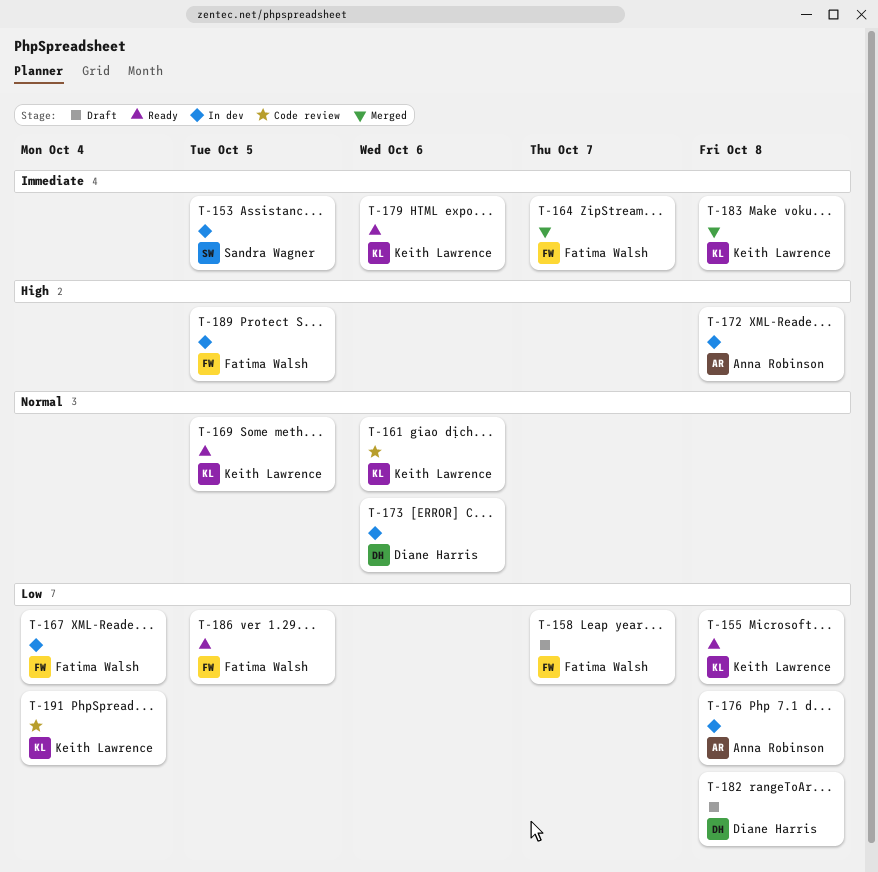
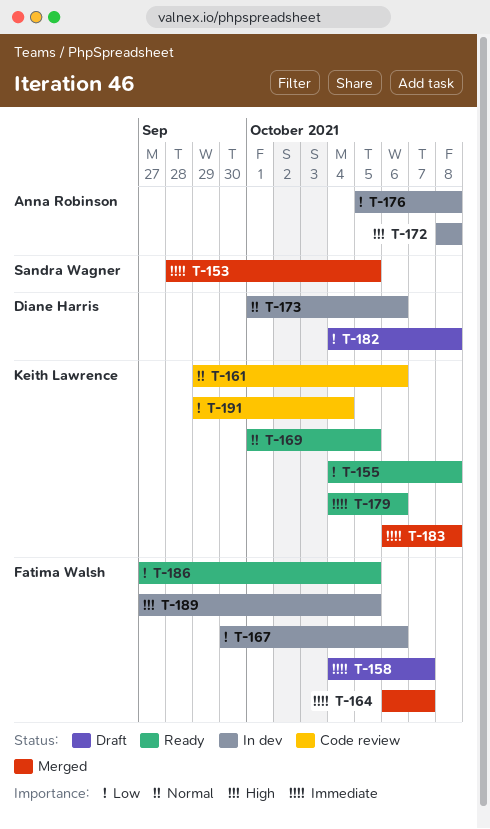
T-153, status: In dev -> Merged
T-158, priority: Low -> Immediate
T-167, due: Oct 4 -> Oct 6

